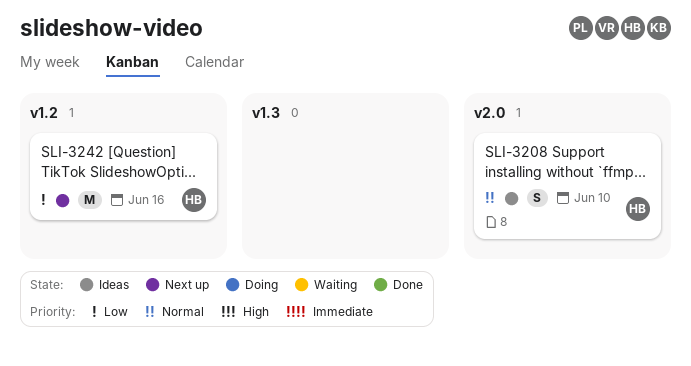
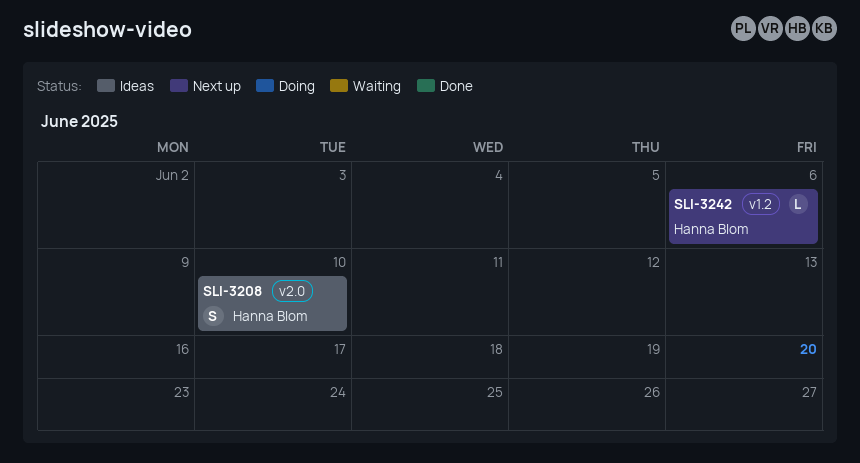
SLI-3242, estimate: M -> L
SLI-3242, due: Jun 16 -> Jun 6

